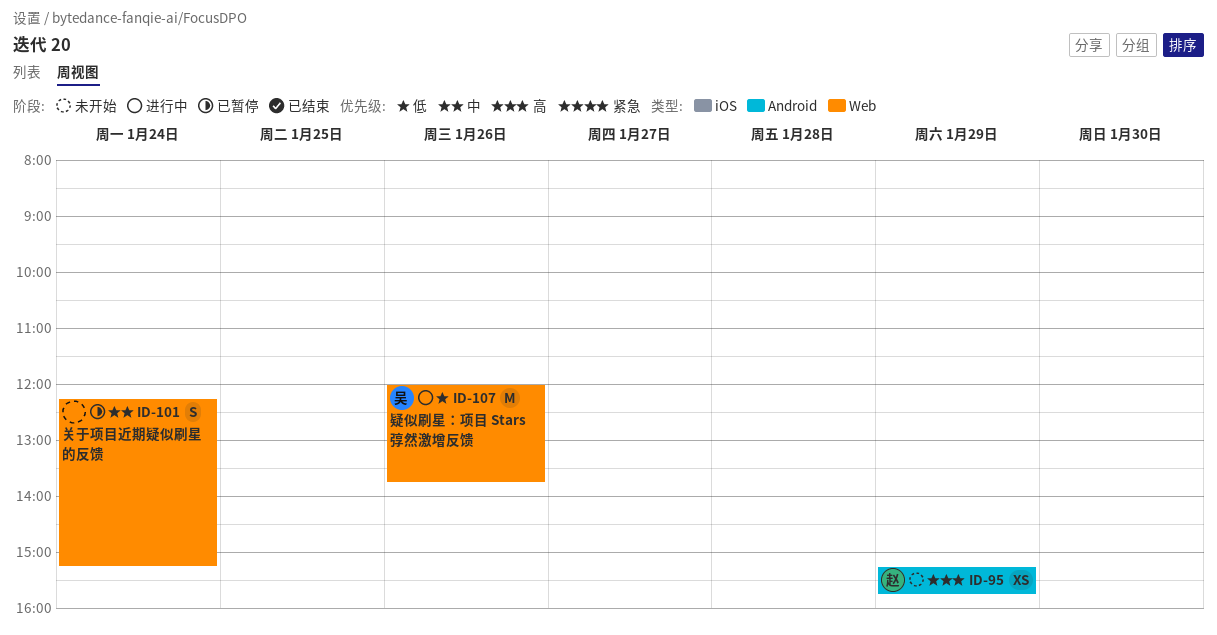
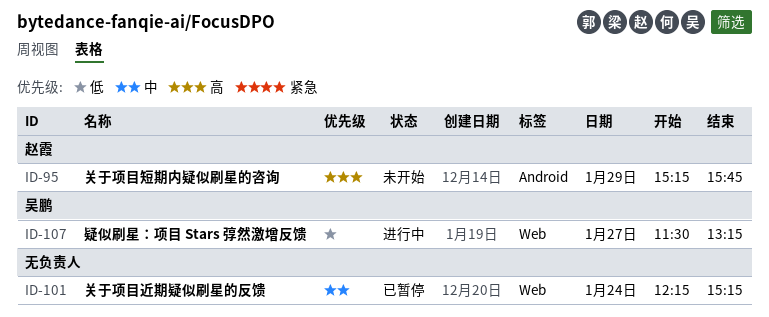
ID-107, day: Jan 26 -> Jan 27
ID-107, begins: 12:00 -> 11:30
ID-107, ends: 13:45 -> 13:15

